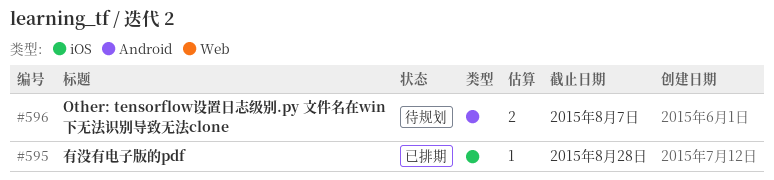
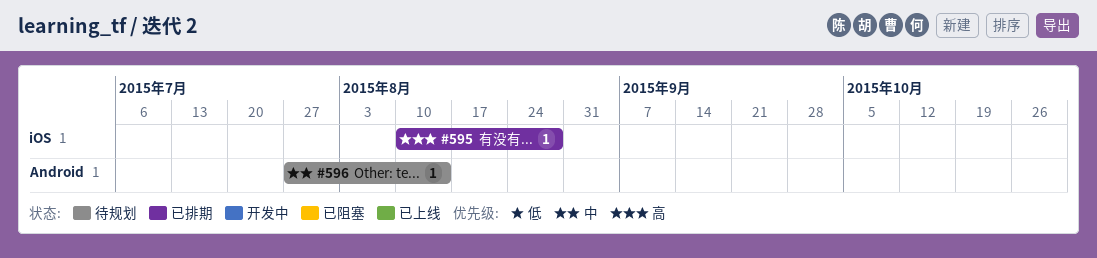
#596, estimate: 2 -> 1
#596, due: Aug 7 -> Aug 14

